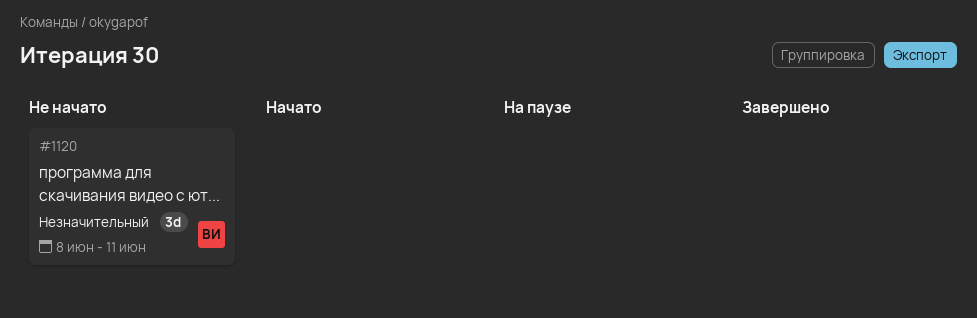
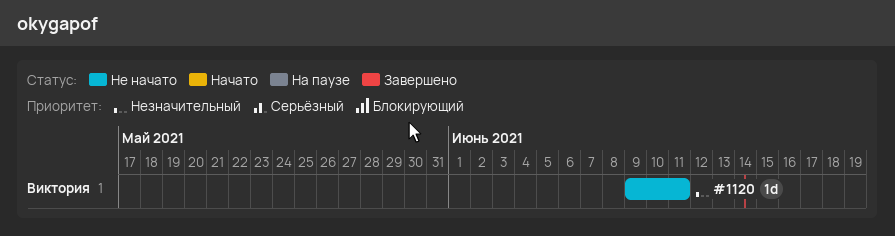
#1120, estimate: 3d -> 1d
#1120, start: Jun 8 -> Jun 9

